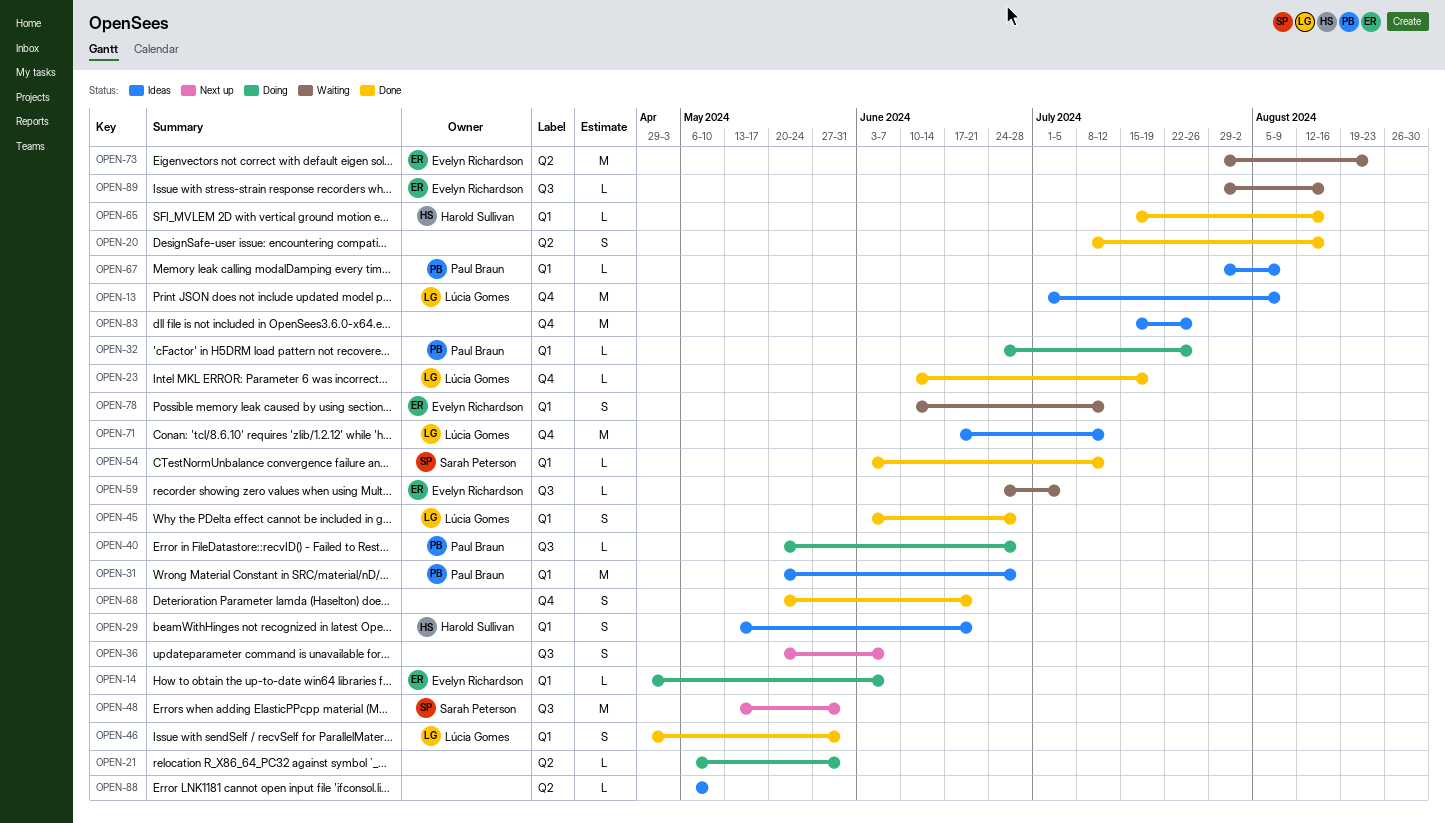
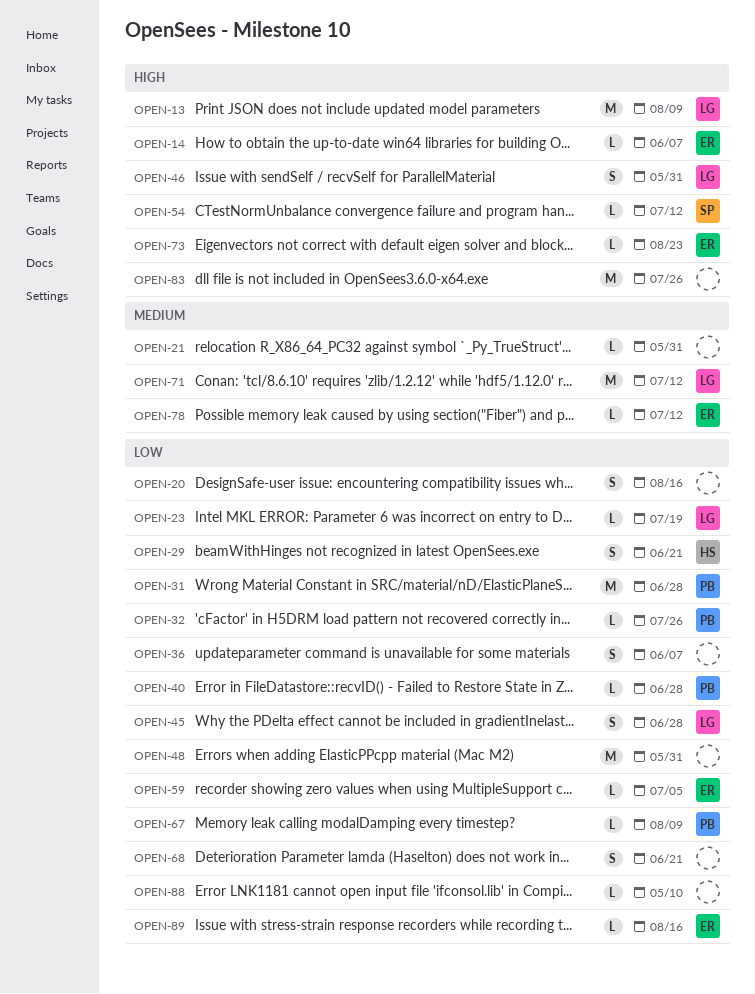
OPEN-48, owner: Sarah Peterson -> none
OPEN-65: present -> none
OPEN-73, estimate: M -> L
OPEN-78, estimate: S -> L

